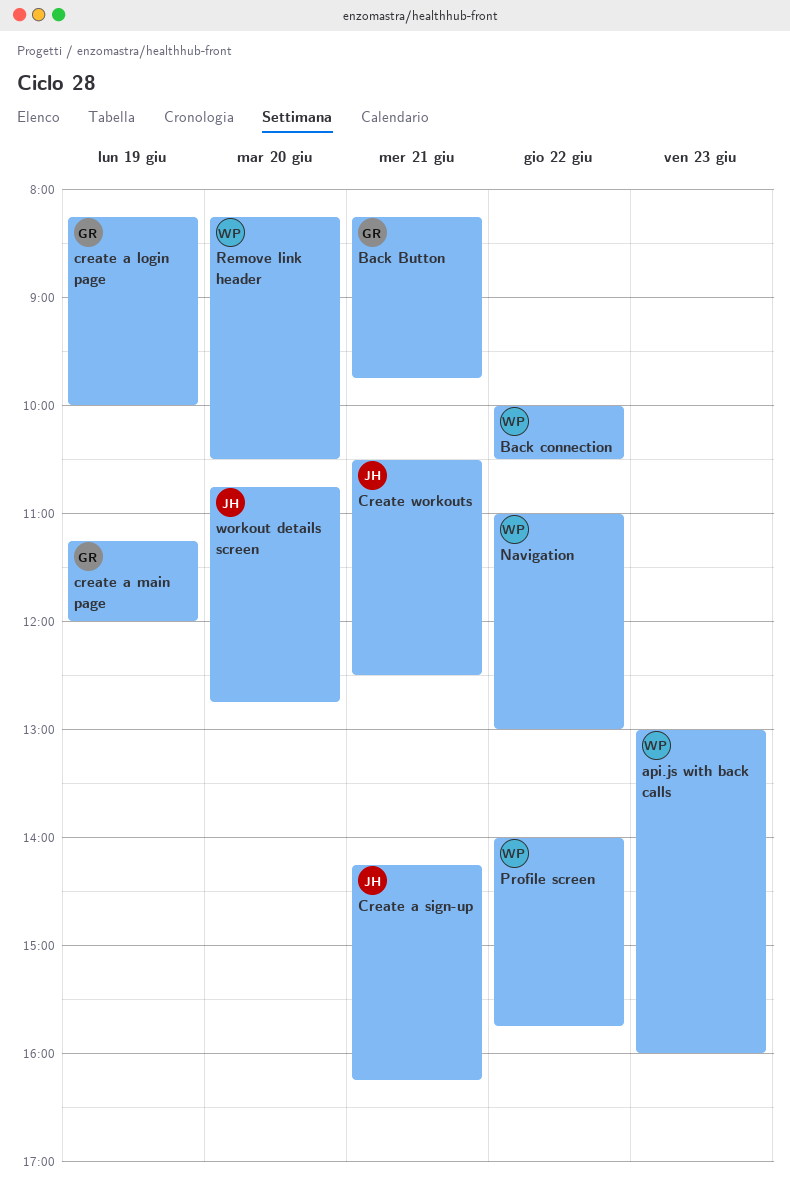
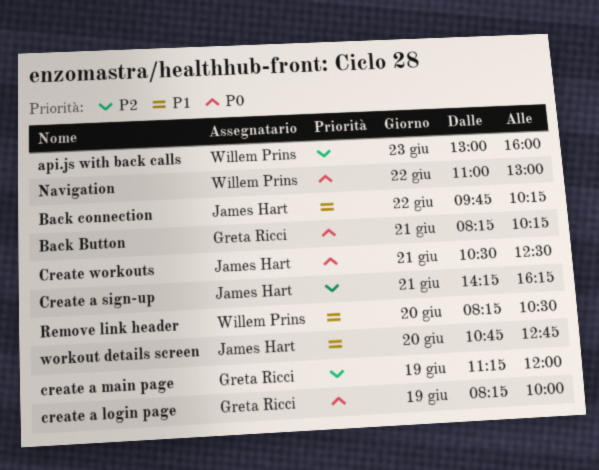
Back Button, ends: 09:45 -> 10:15
Back connection, owner: Willem Prins -> James Hart
Back connection, begins: 10:00 -> 09:45
Back connection, ends: 10:30 -> 10:15
Profile screen: present -> none

